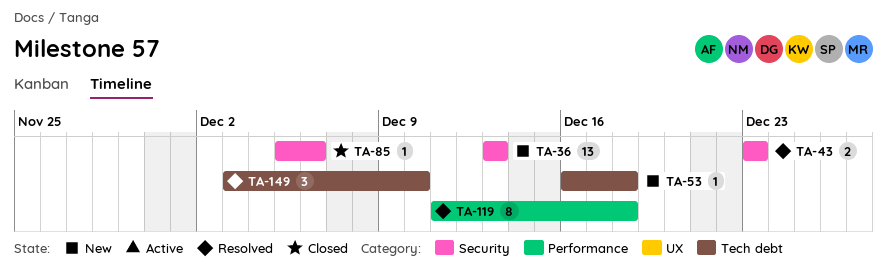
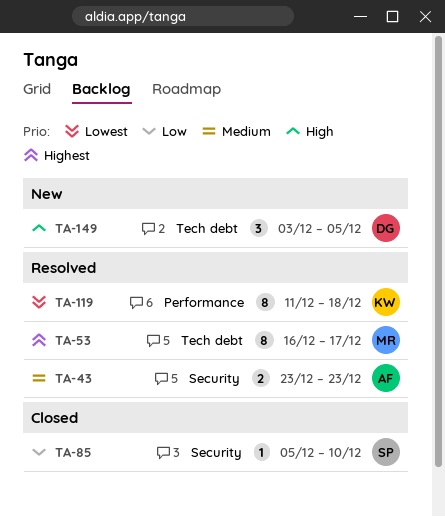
TA-36: present -> none
TA-53, status: New -> Resolved
TA-53, estimate: 1 -> 8
TA-53, due: Dec 18 -> Dec 17
TA-85, due: Dec 6 -> Dec 10
TA-149, status: Resolved -> New
TA-149, due: Dec 10 -> Dec 5

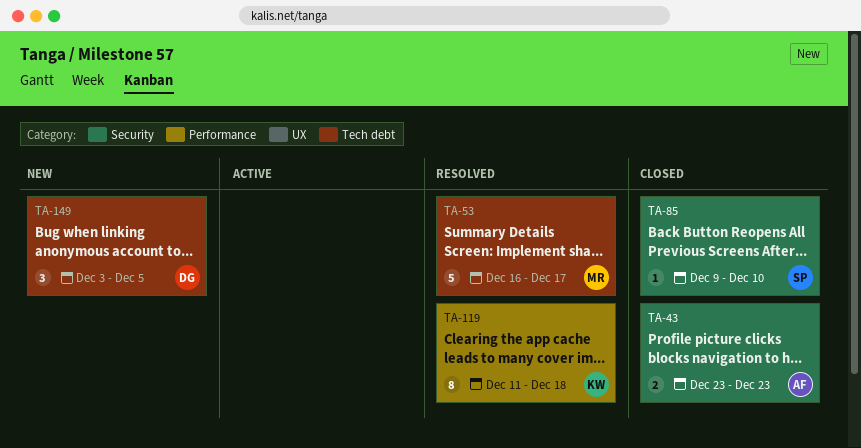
TA-43, status: Resolved -> Closed
TA-53, estimate: 8 -> 5
TA-85, start: Dec 5 -> Dec 9

